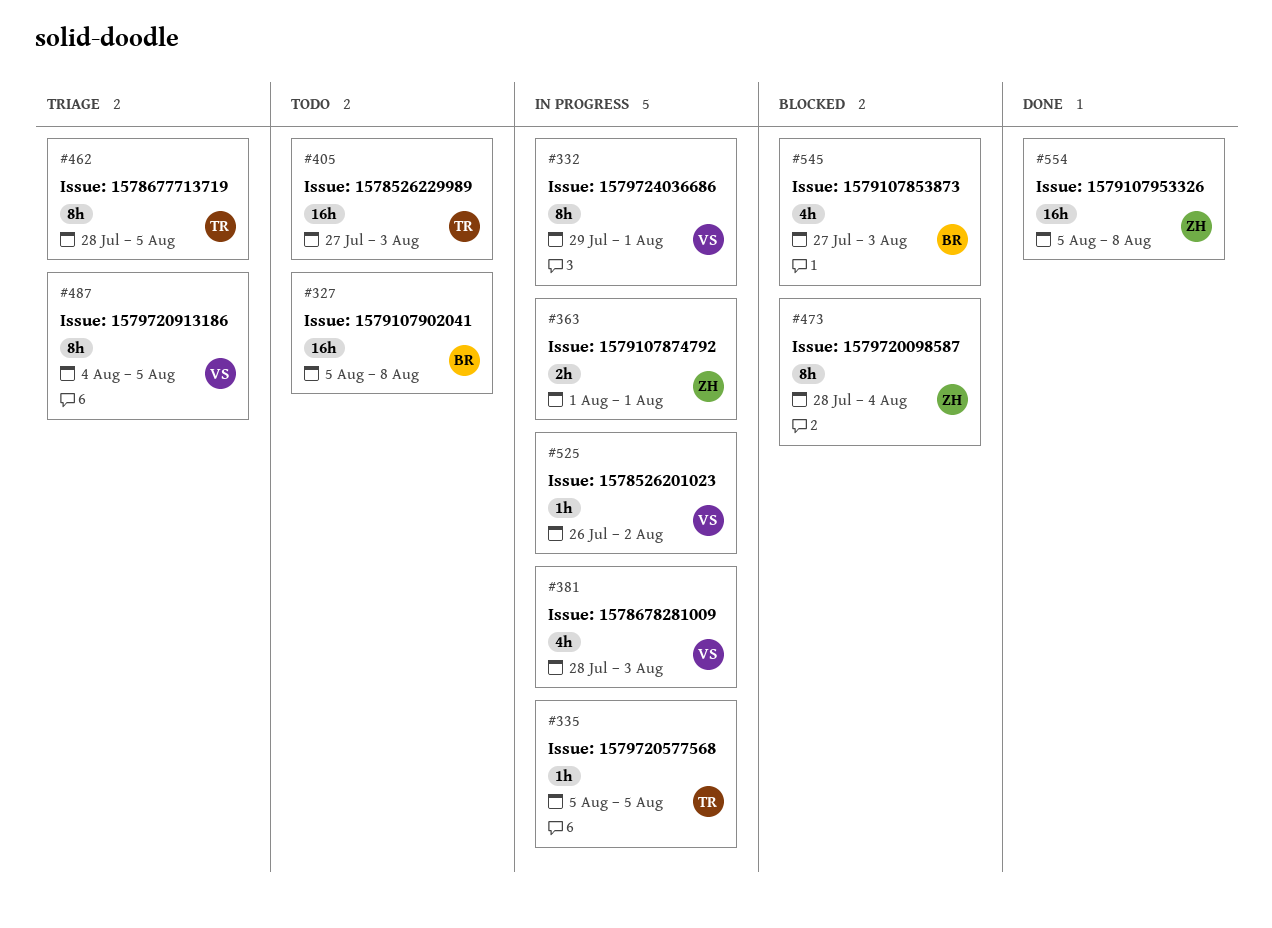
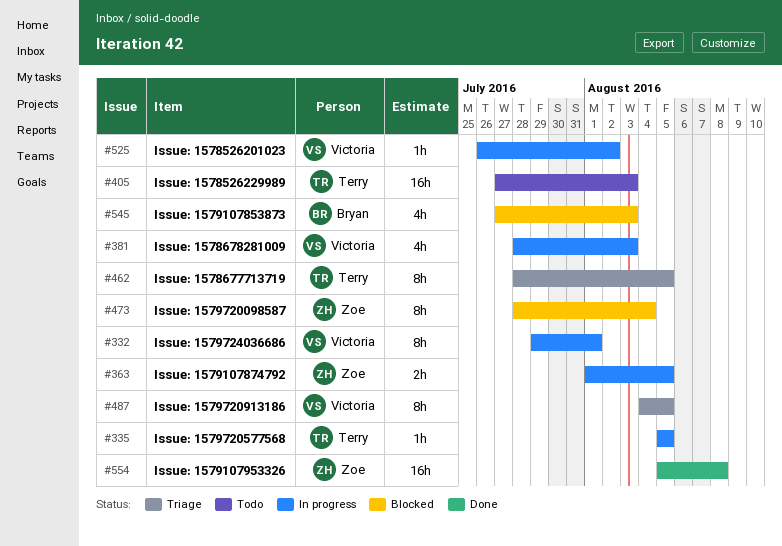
#327: present -> none
#363, due: Aug 1 -> Aug 5

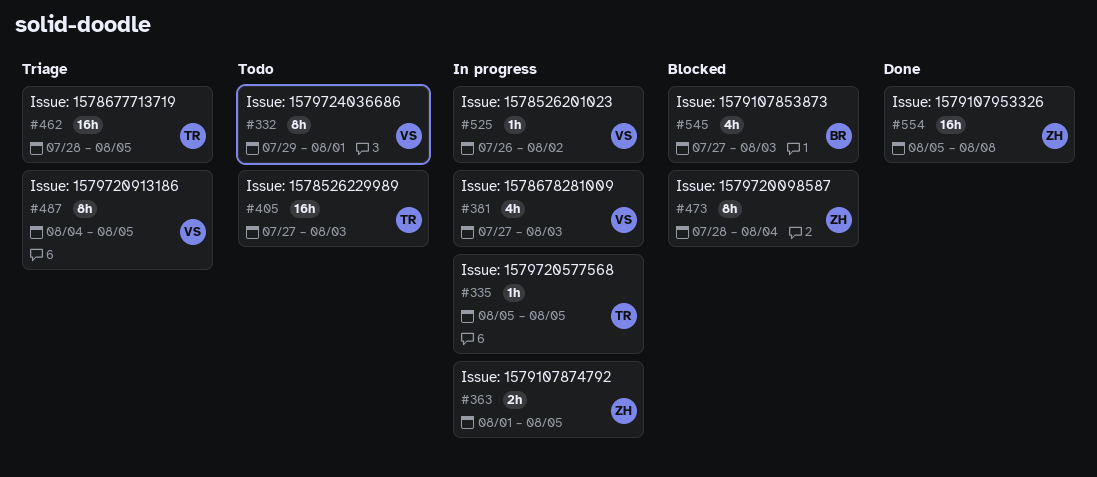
#332, status: In progress -> Todo
#381, start: Jul 28 -> Jul 27
#462, estimate: 8h -> 16h

